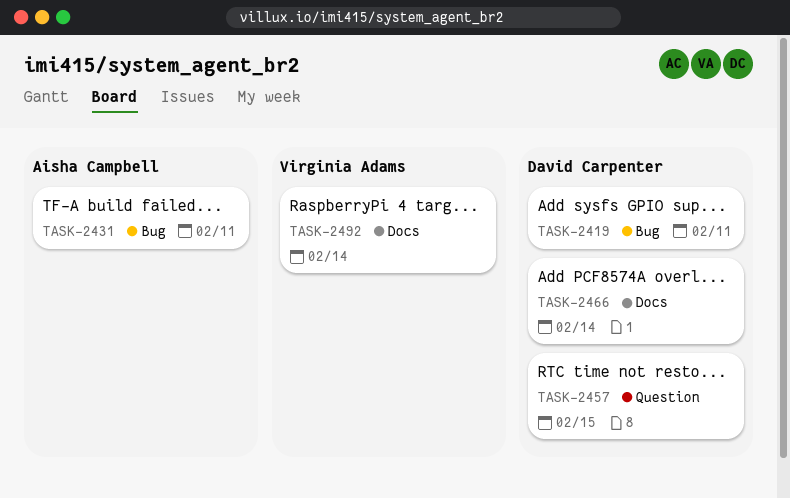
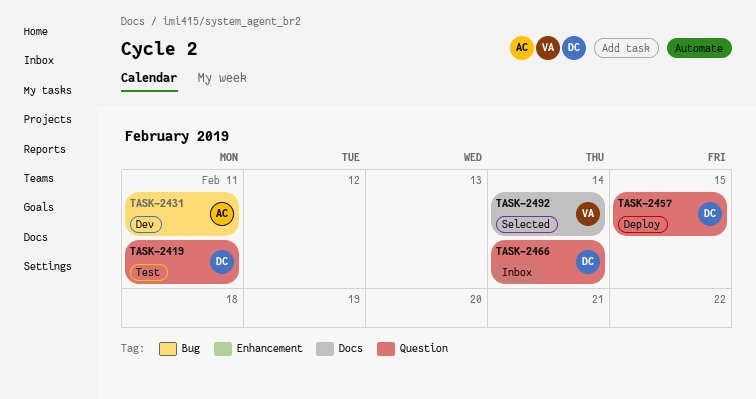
TASK-2419, label: Bug -> Question
TASK-2466, label: Docs -> Question

